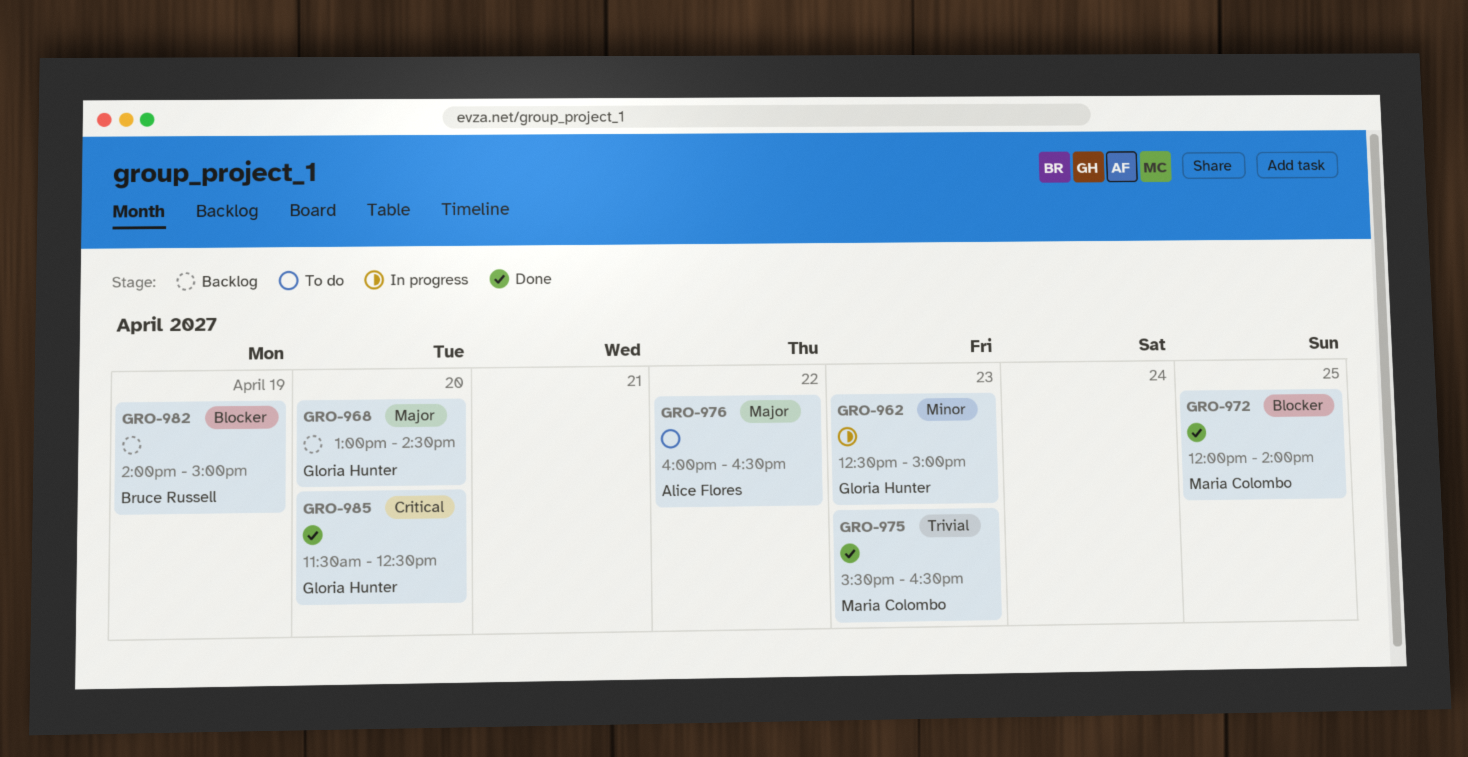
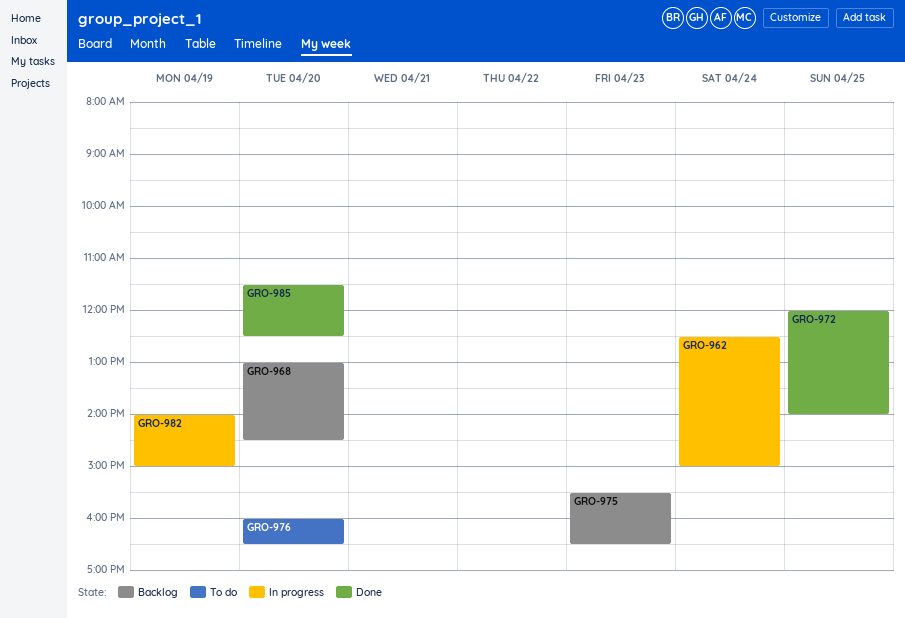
GRO-962, day: Apr 23 -> Apr 24
GRO-975, status: Done -> Backlog
GRO-976, day: Apr 22 -> Apr 20
GRO-982, status: Backlog -> In progress

